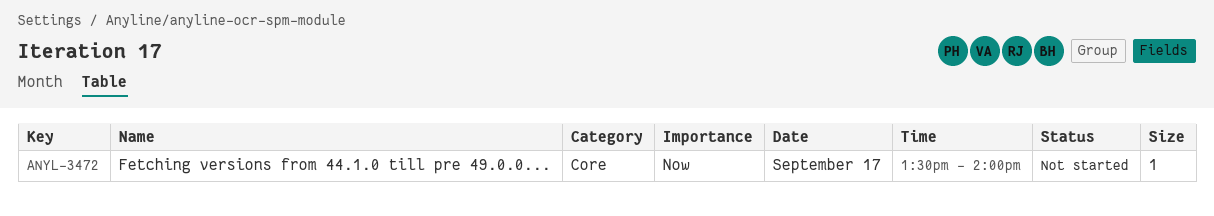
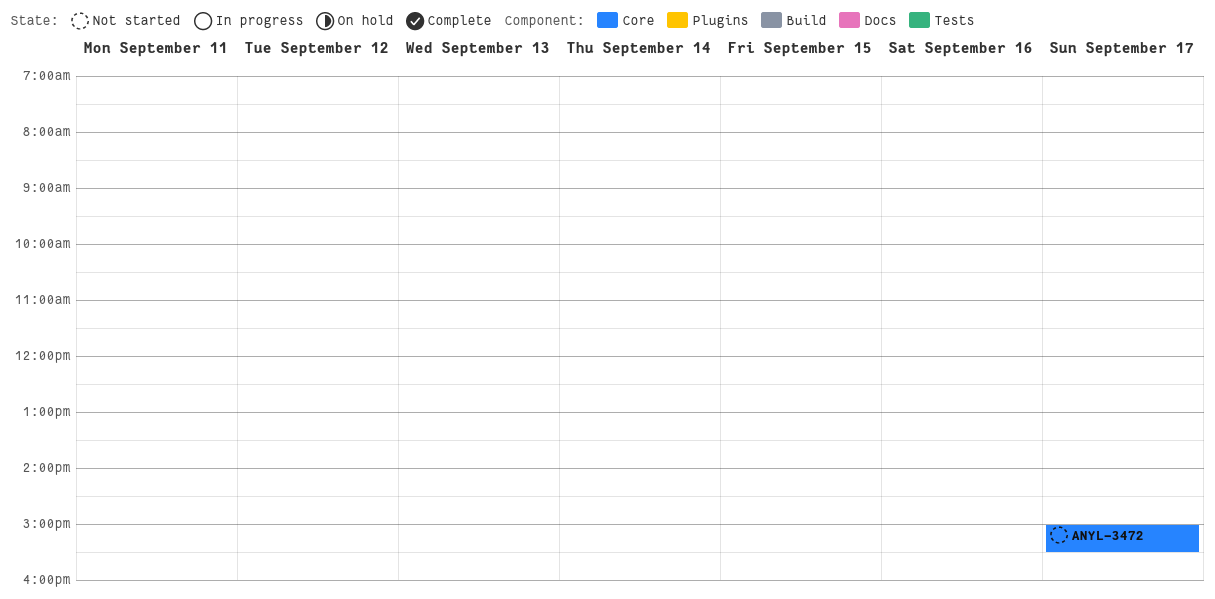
ANYL-3472, begins: 13:30 -> 15:00
ANYL-3472, ends: 14:00 -> 15:30

